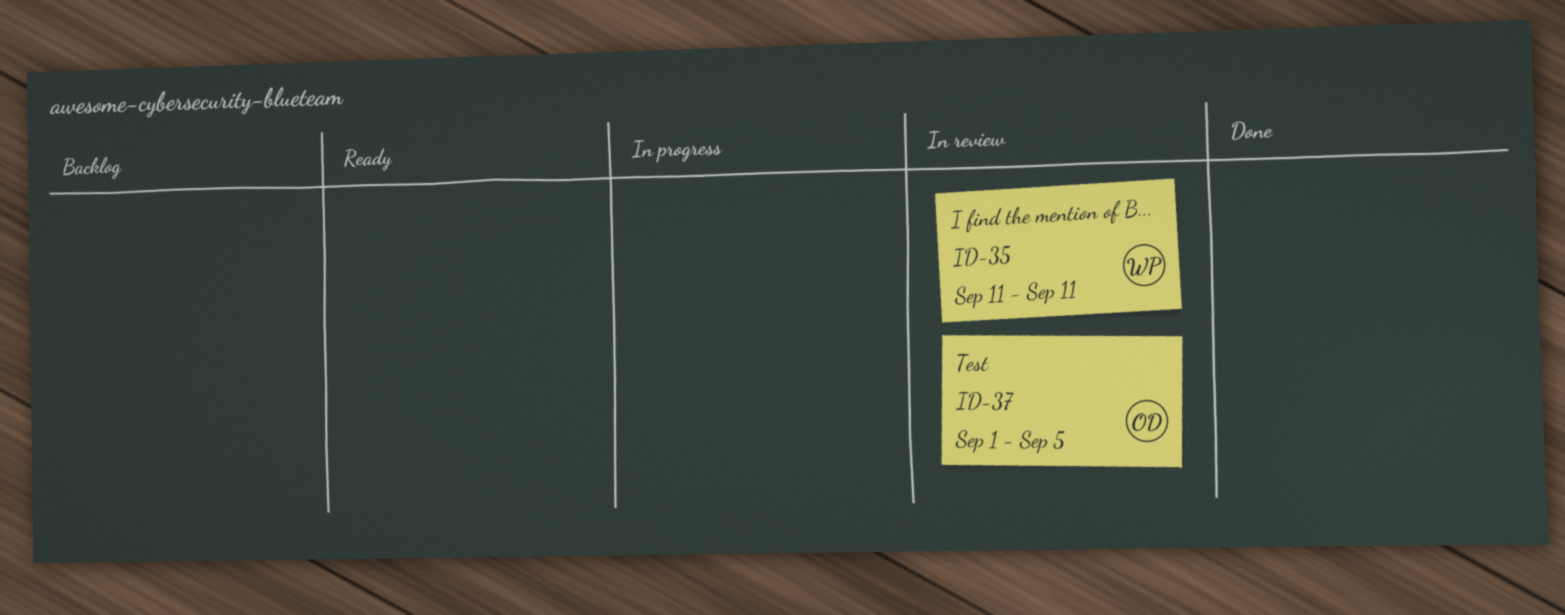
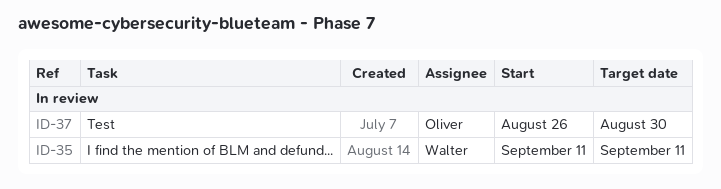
ID-37, start: Sep 1 -> Aug 26
ID-37, due: Sep 5 -> Aug 30

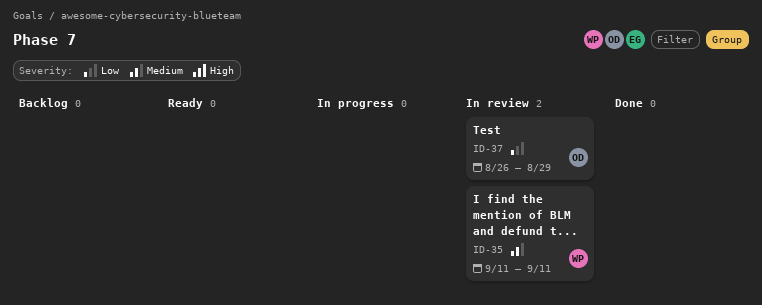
ID-37, due: Aug 30 -> Aug 29

